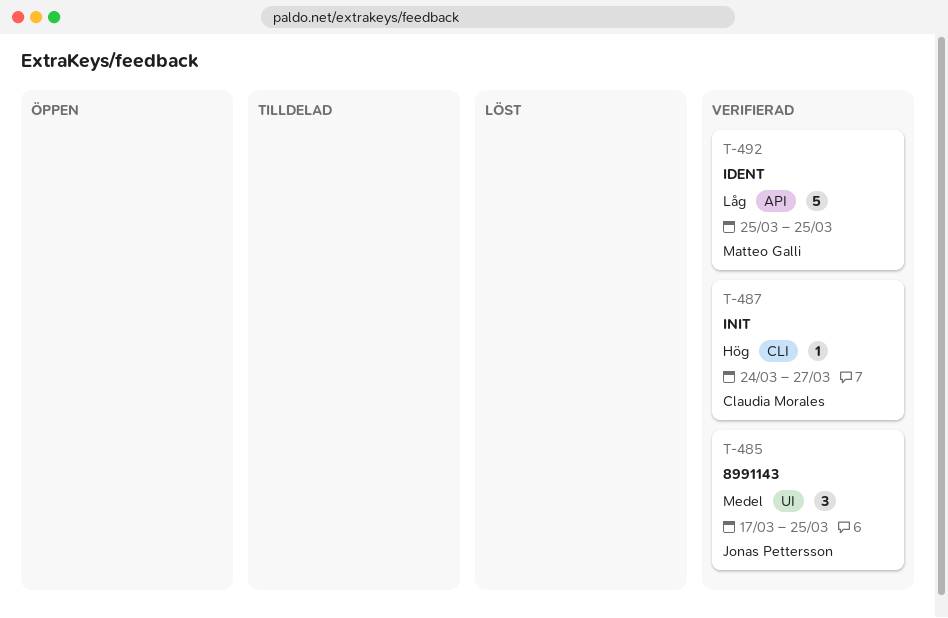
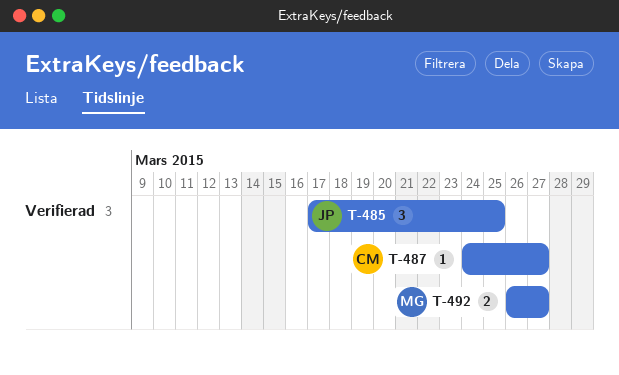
T-492, estimate: 5 -> 2
T-492, start: Mar 25 -> Mar 26
T-492, due: Mar 25 -> Mar 27

